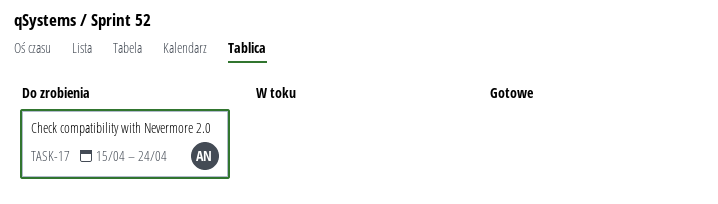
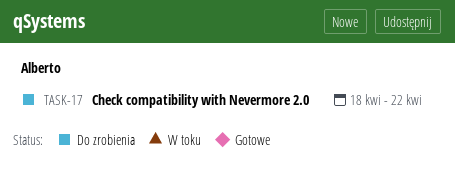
TASK-17, start: Apr 15 -> Apr 18
TASK-17, due: Apr 24 -> Apr 22

